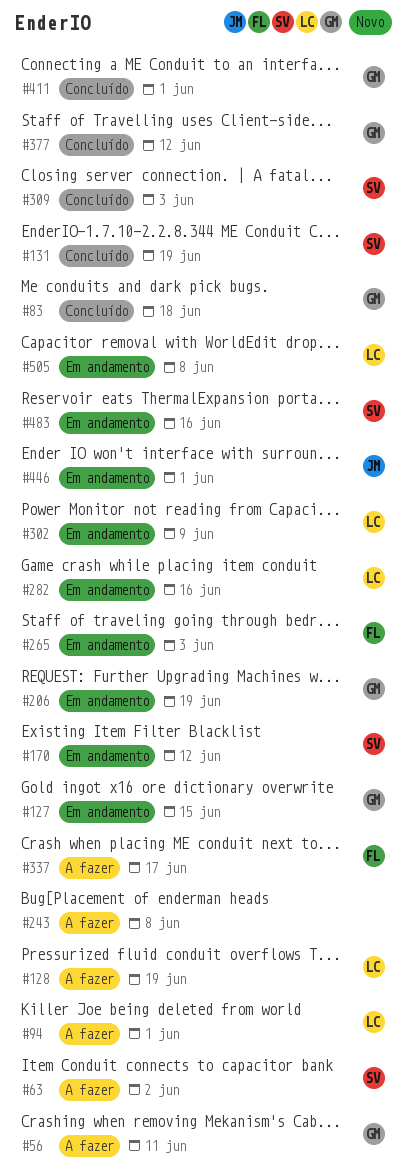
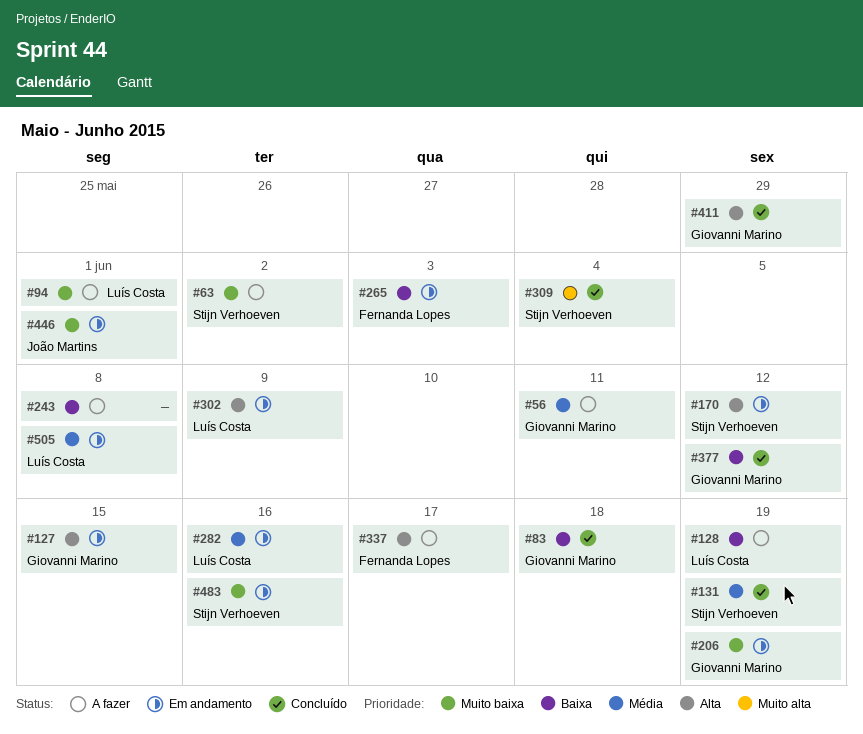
#309, due: Jun 3 -> Jun 4
#411, due: Jun 1 -> May 29

